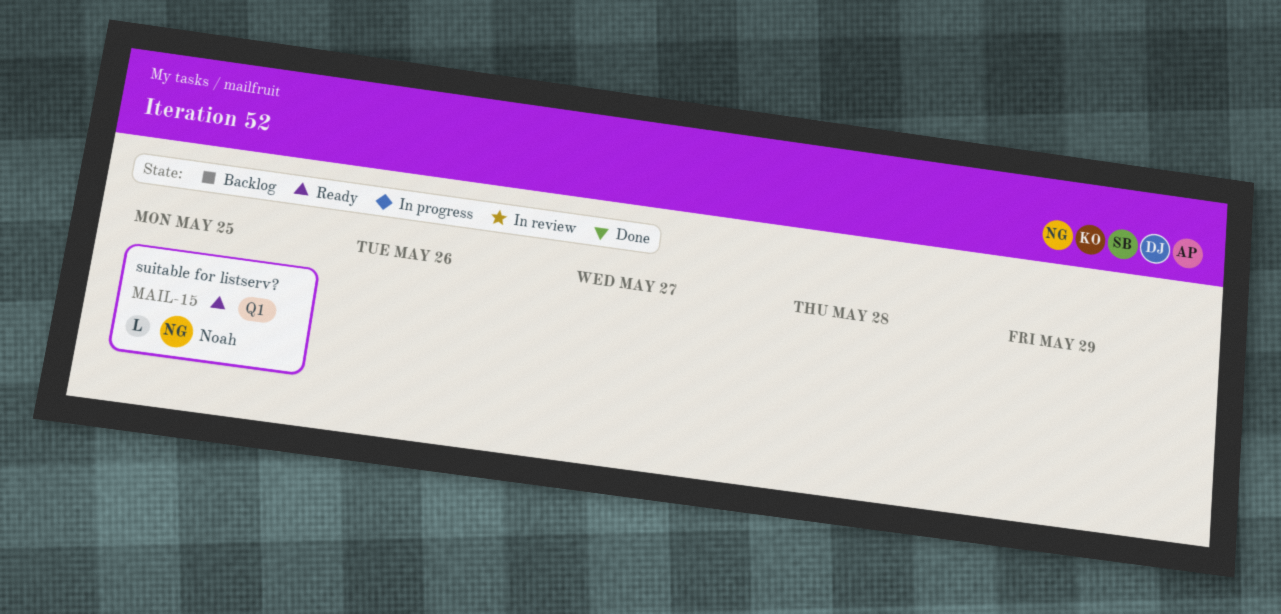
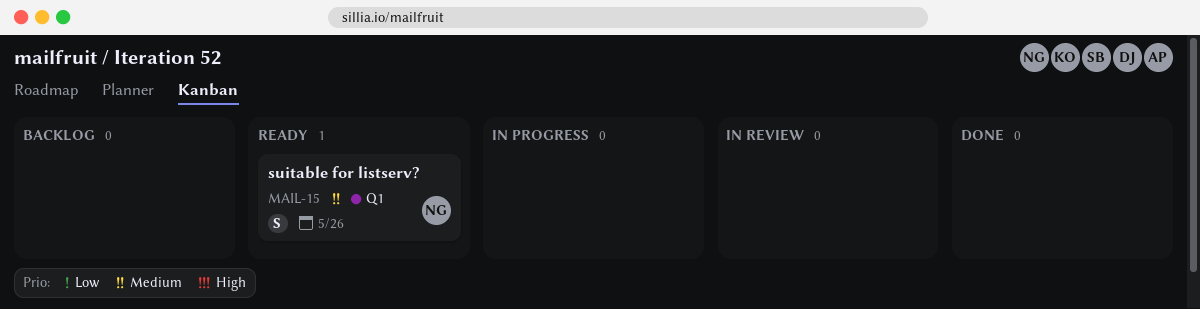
MAIL-15, estimate: L -> S
MAIL-15, due: May 25 -> May 26

